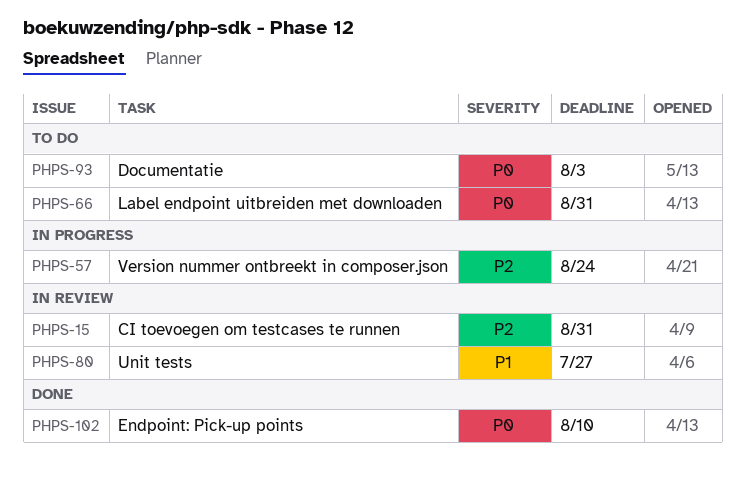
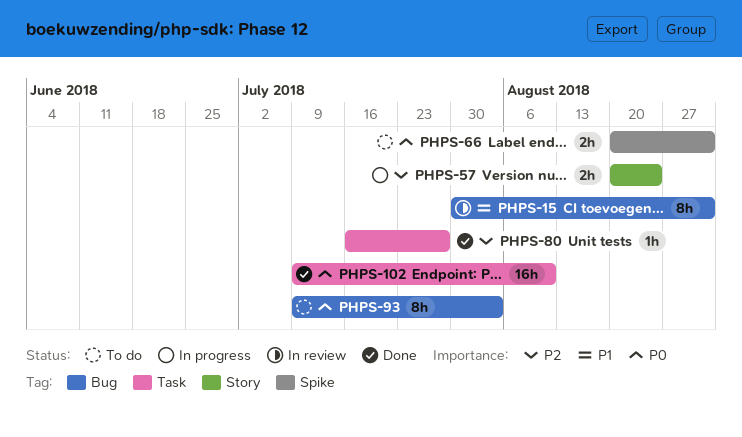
PHPS-15, priority: P2 -> P1
PHPS-80, status: In review -> Done
PHPS-80, priority: P1 -> P2

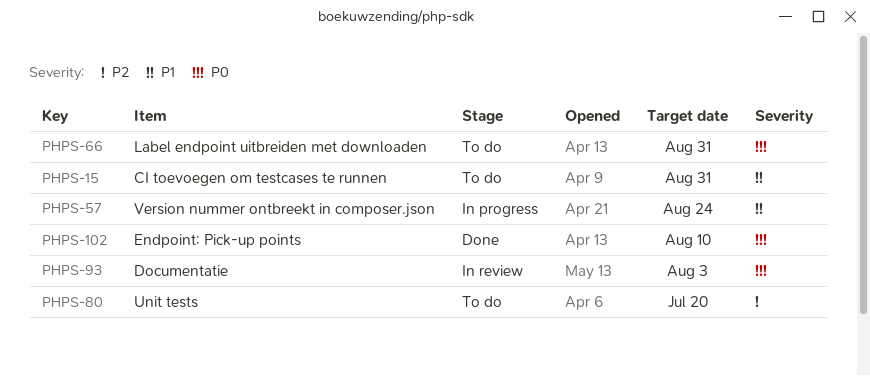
PHPS-15, status: In review -> To do
PHPS-57, priority: P2 -> P1
PHPS-80, status: Done -> To do
PHPS-80, due: Jul 27 -> Jul 20
PHPS-93, status: To do -> In review

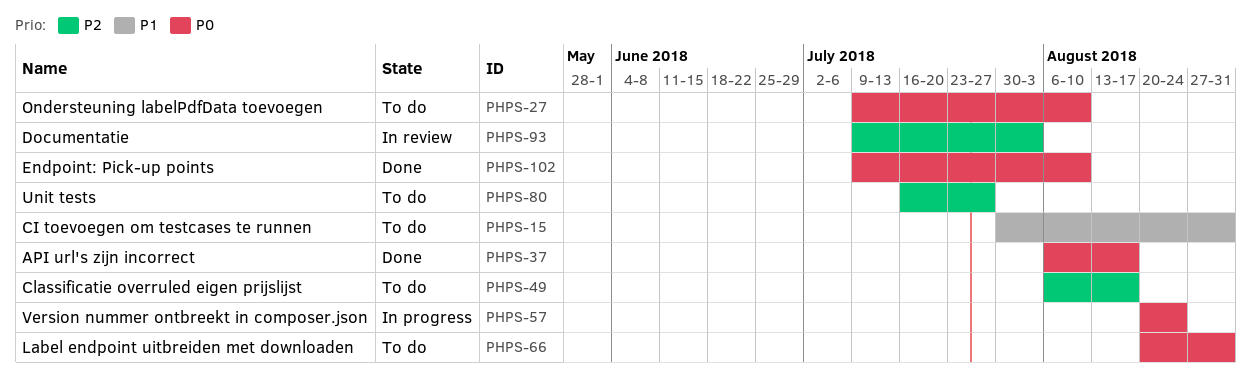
PHPS-27: none -> present
PHPS-37: none -> present
PHPS-49: none -> present
PHPS-57, priority: P1 -> P0
PHPS-80, due: Jul 20 -> Jul 27
PHPS-93, priority: P0 -> P2

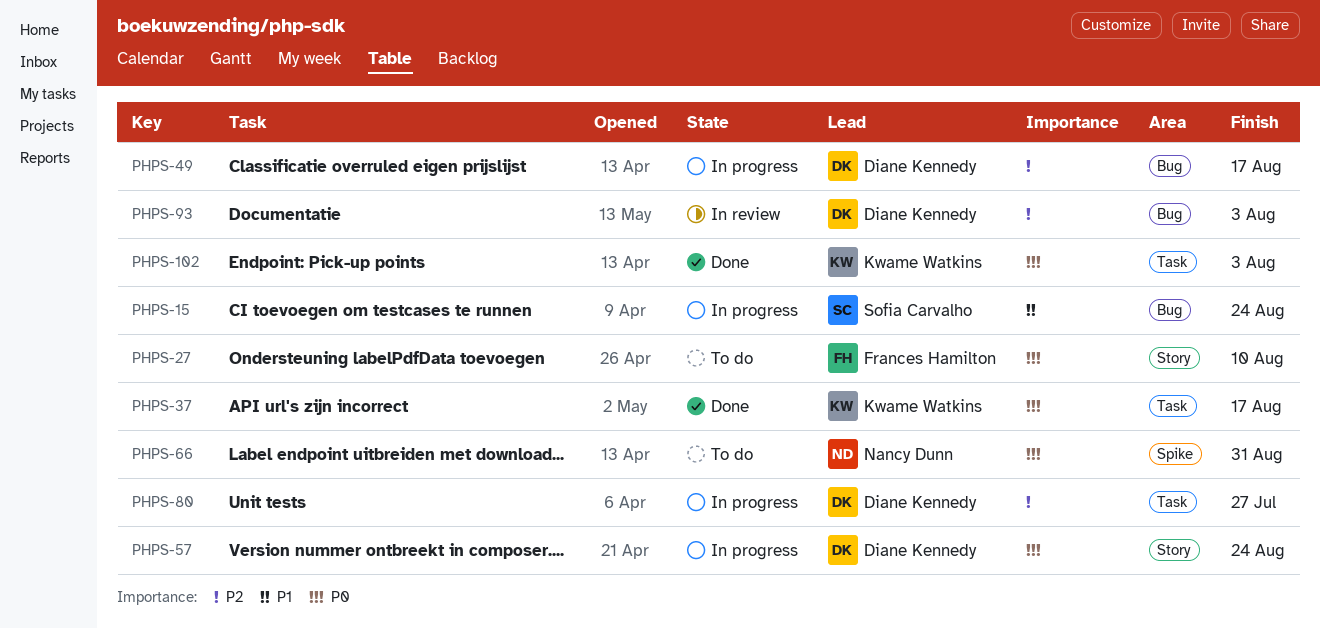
PHPS-15, status: To do -> In progress
PHPS-15, due: Aug 31 -> Aug 24
PHPS-49, status: To do -> In progress
PHPS-80, status: To do -> In progress
PHPS-102, due: Aug 10 -> Aug 3

